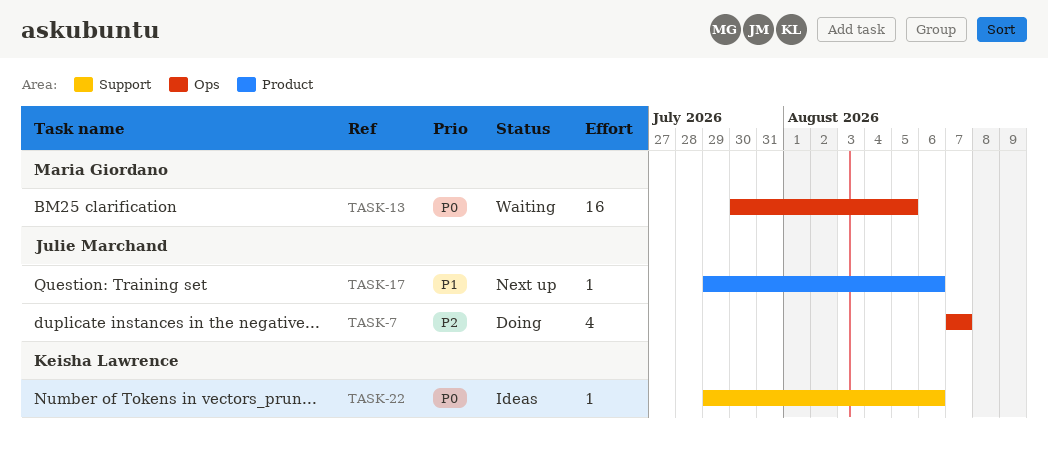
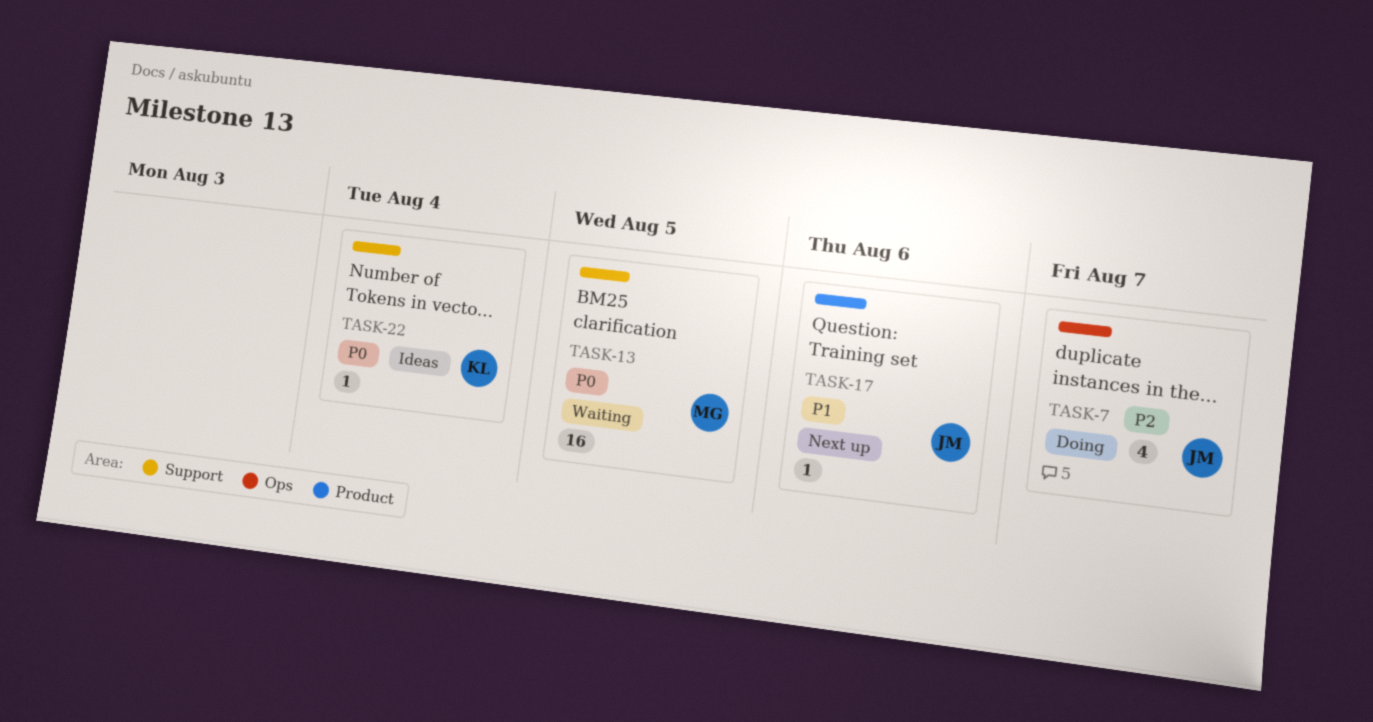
TASK-13, label: Ops -> Support
TASK-22, due: Aug 6 -> Aug 4

